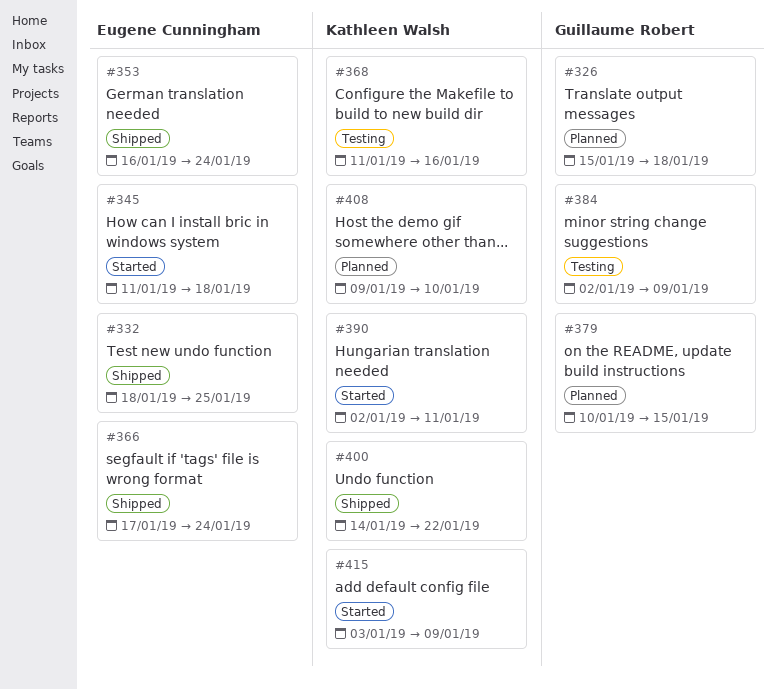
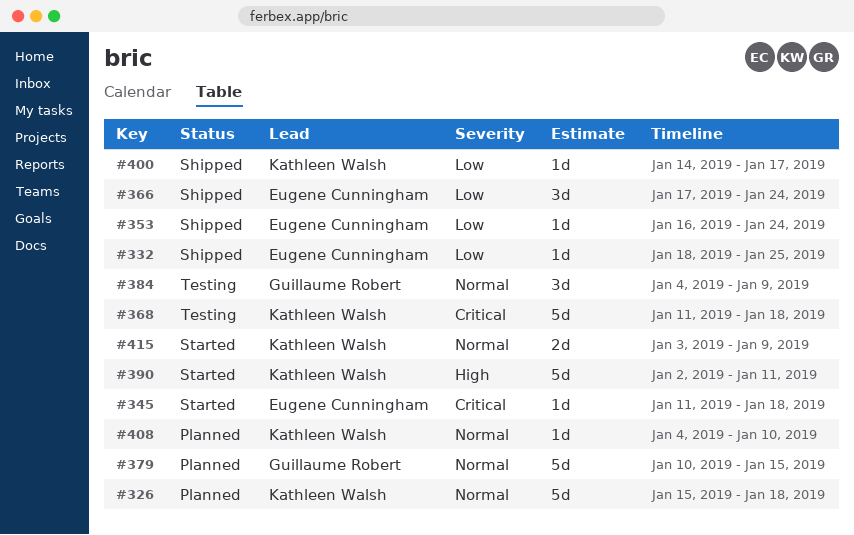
#326, owner: Guillaume Robert -> Kathleen Walsh
#368, due: Jan 16 -> Jan 18
#384, start: Jan 2 -> Jan 4
#400, due: Jan 22 -> Jan 17
#408, start: Jan 9 -> Jan 4

